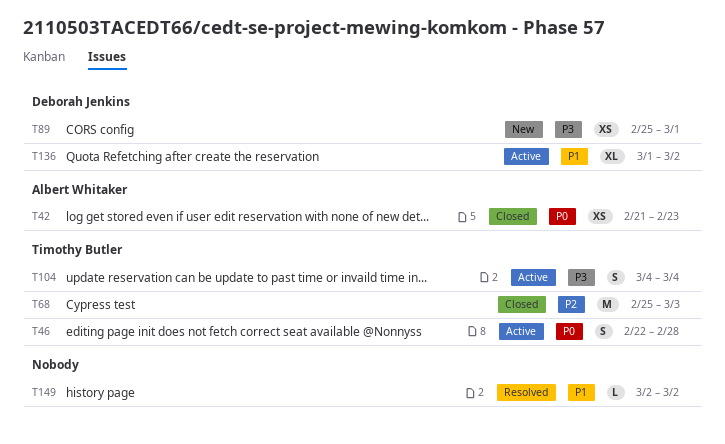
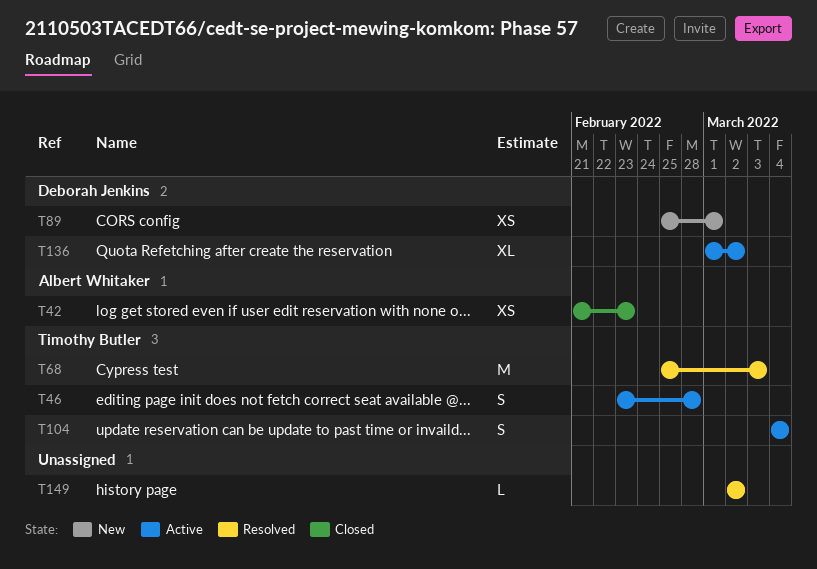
T46, start: Feb 22 -> Feb 23
T68, status: Closed -> Resolved

